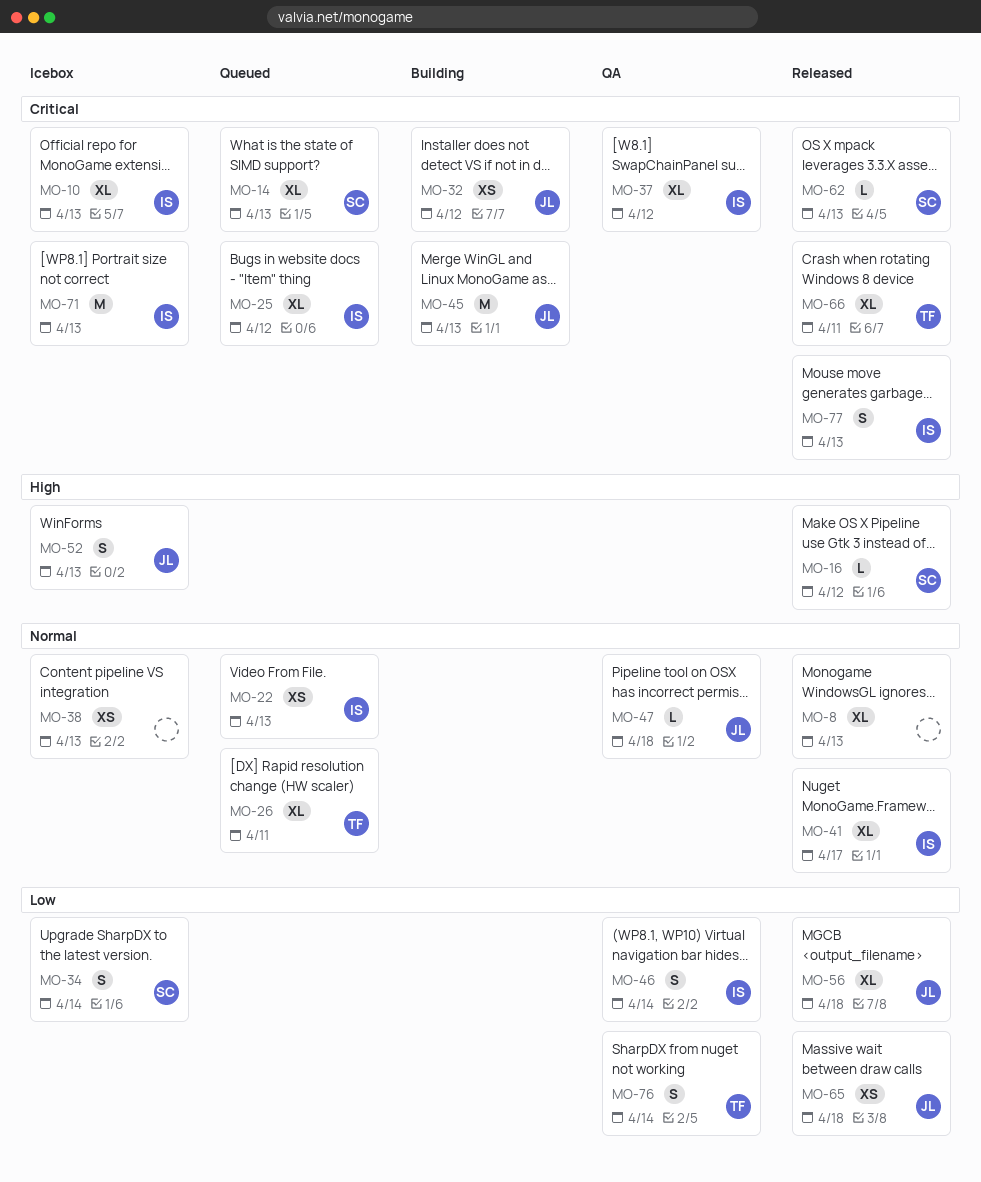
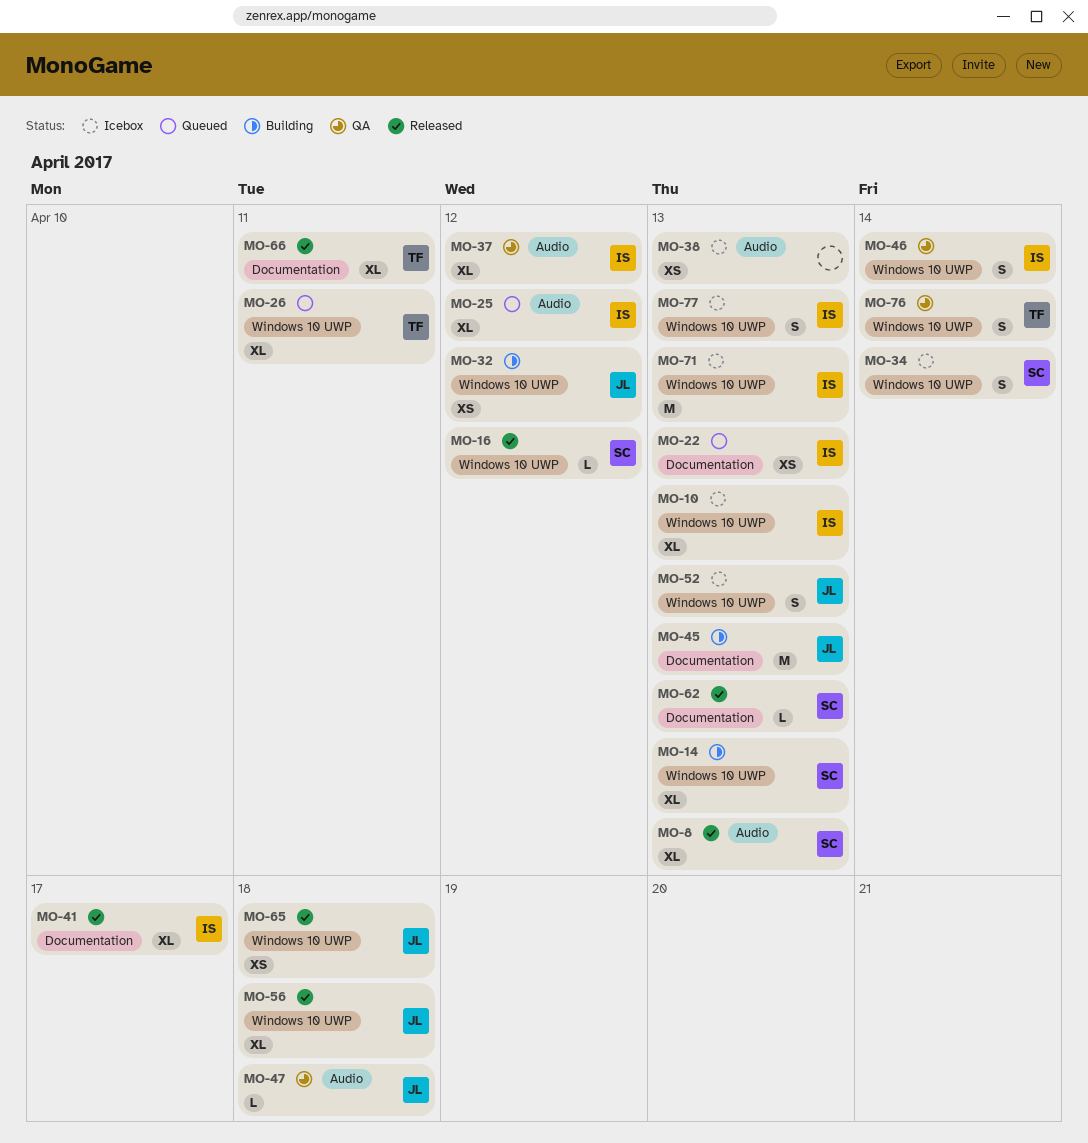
MO-8, owner: none -> SC
MO-14, status: Queued -> Building
MO-77, status: Released -> Icebox

